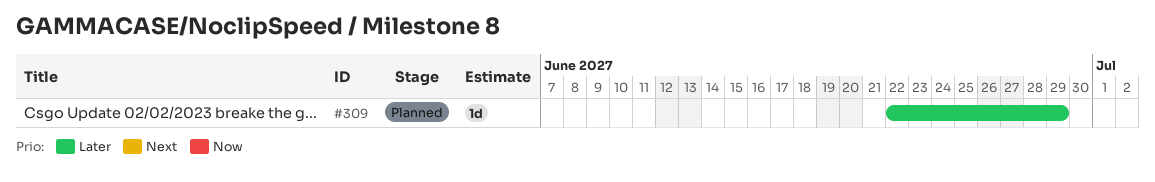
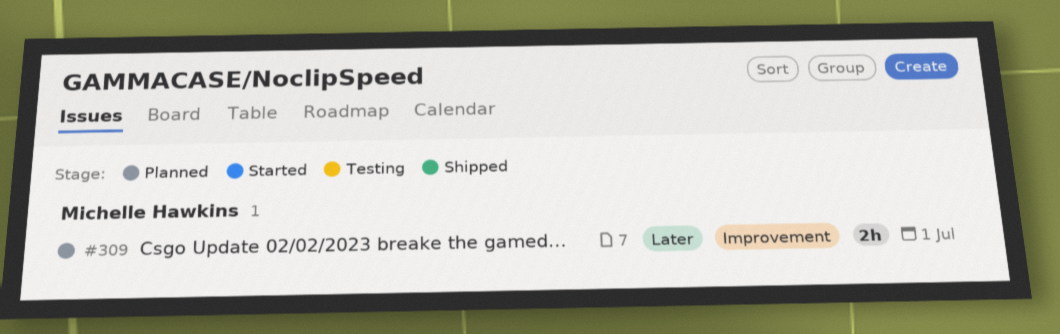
#309, estimate: 1d -> 2h
#309, due: Jun 29 -> Jul 1

